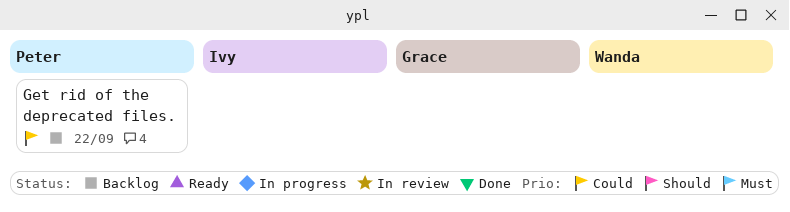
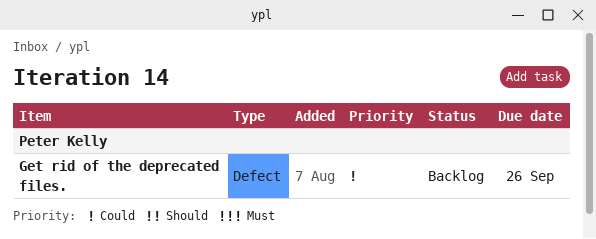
Get rid of the deprecated files., due: Sep 22 -> Sep 26

